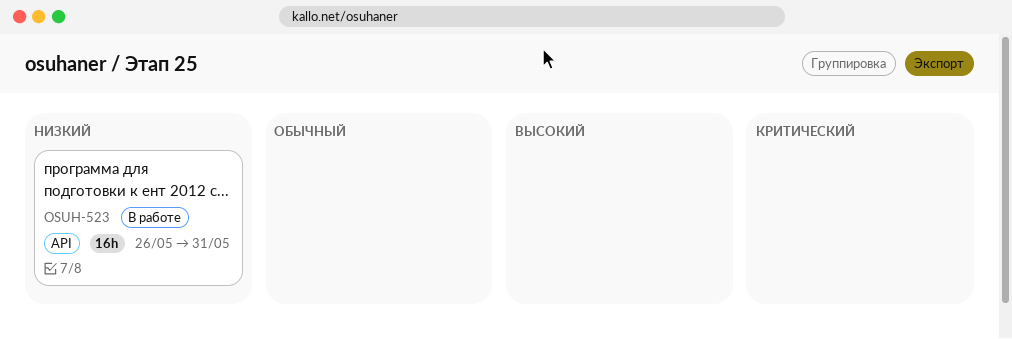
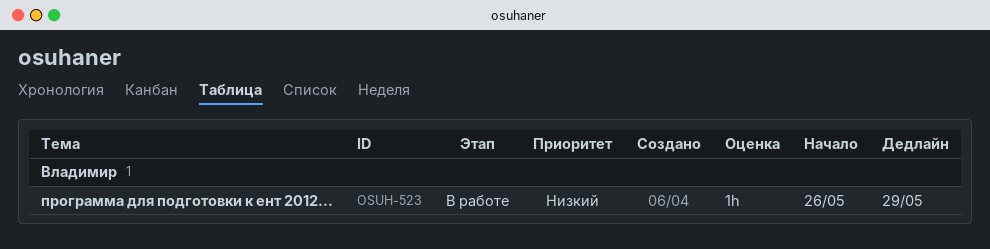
OSUH-523, estimate: 16h -> 1h
OSUH-523, due: May 31 -> May 29

